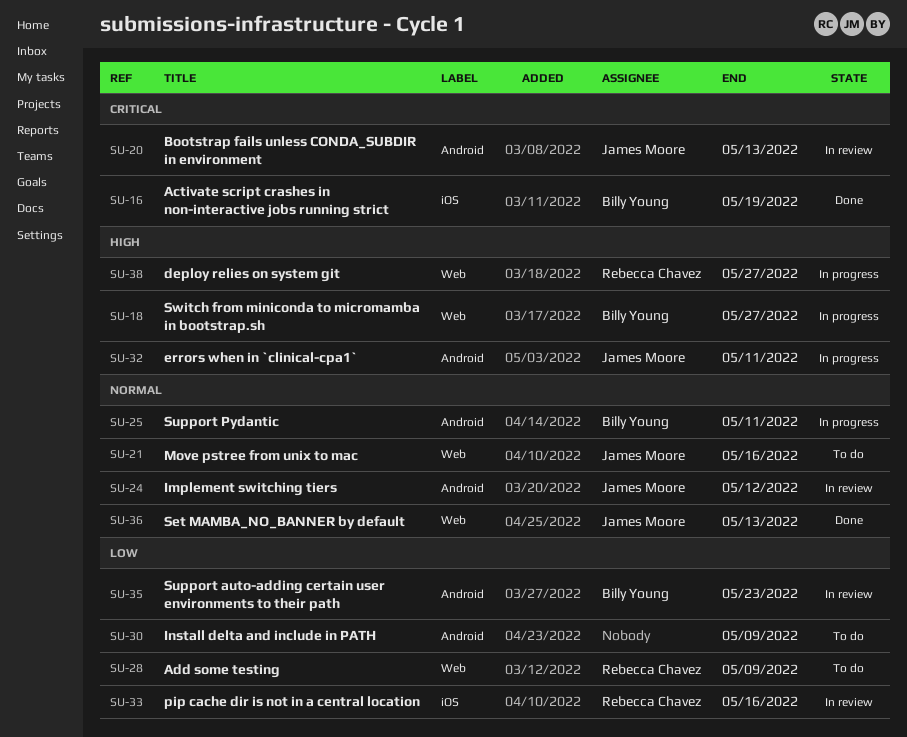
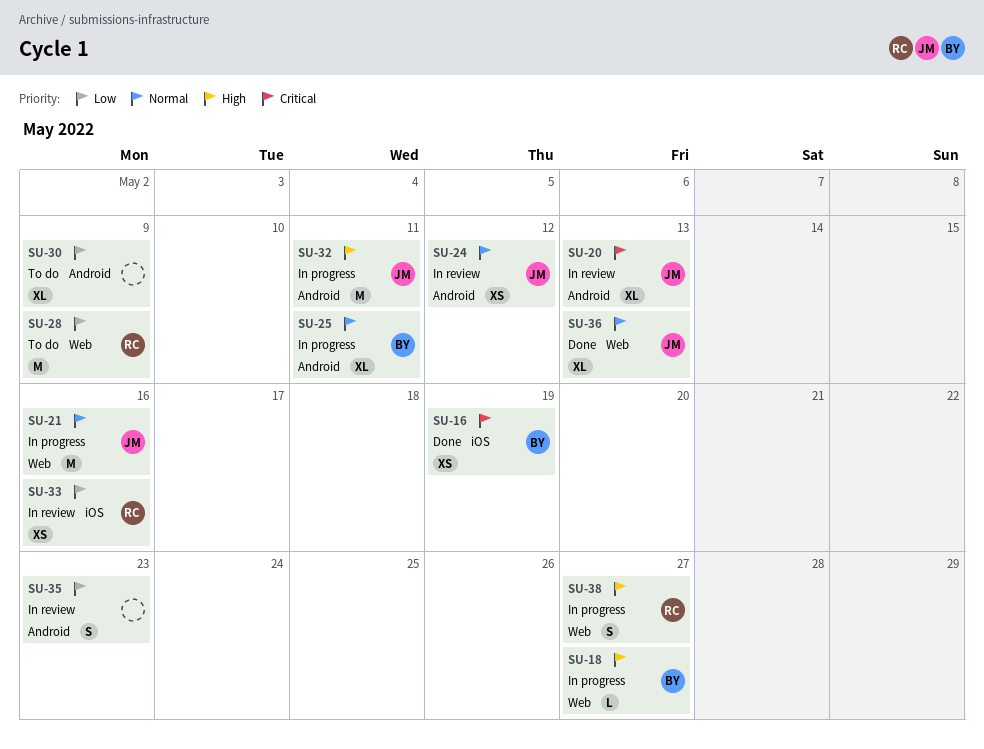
SU-21, status: To do -> In progress
SU-35, owner: Billy Young -> none

